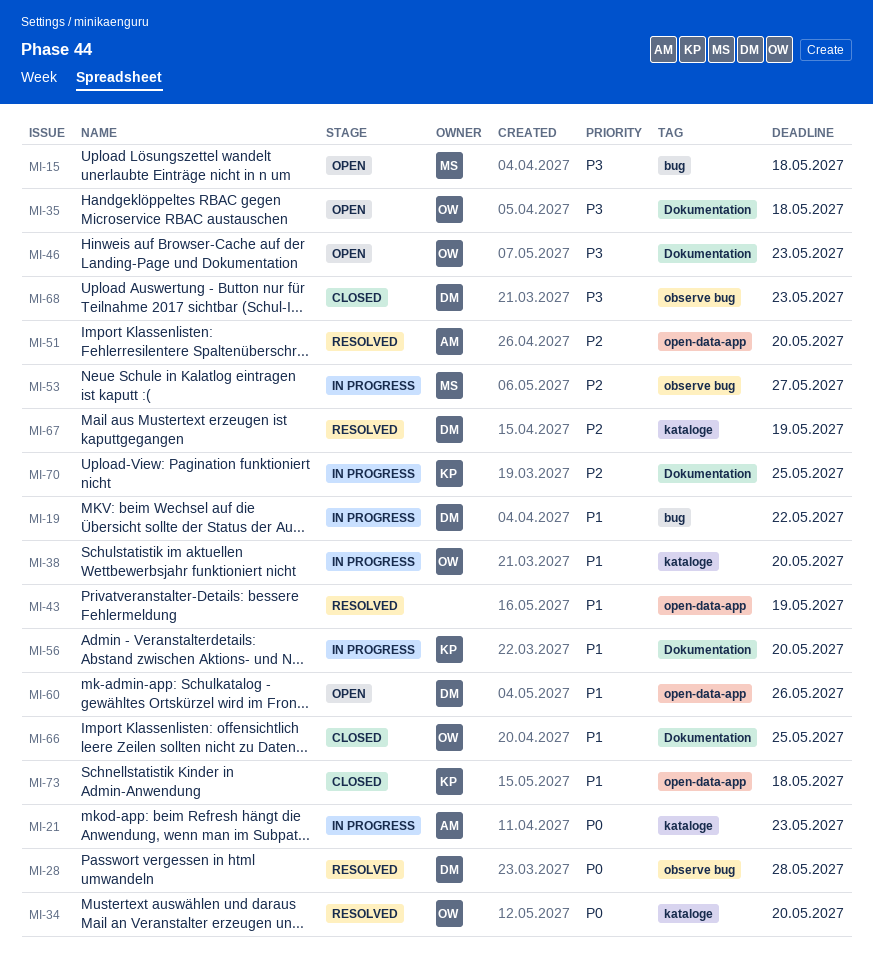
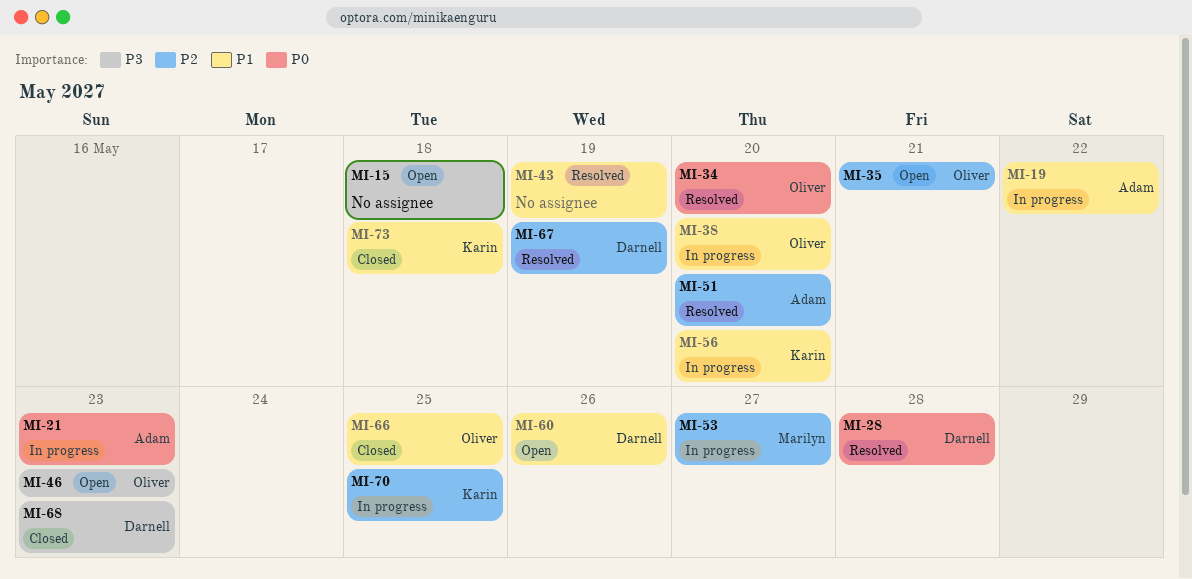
MI-15, owner: Marilyn -> none
MI-19, owner: Darnell -> Adam
MI-35, priority: P3 -> P2
MI-35, due: May 18 -> May 21

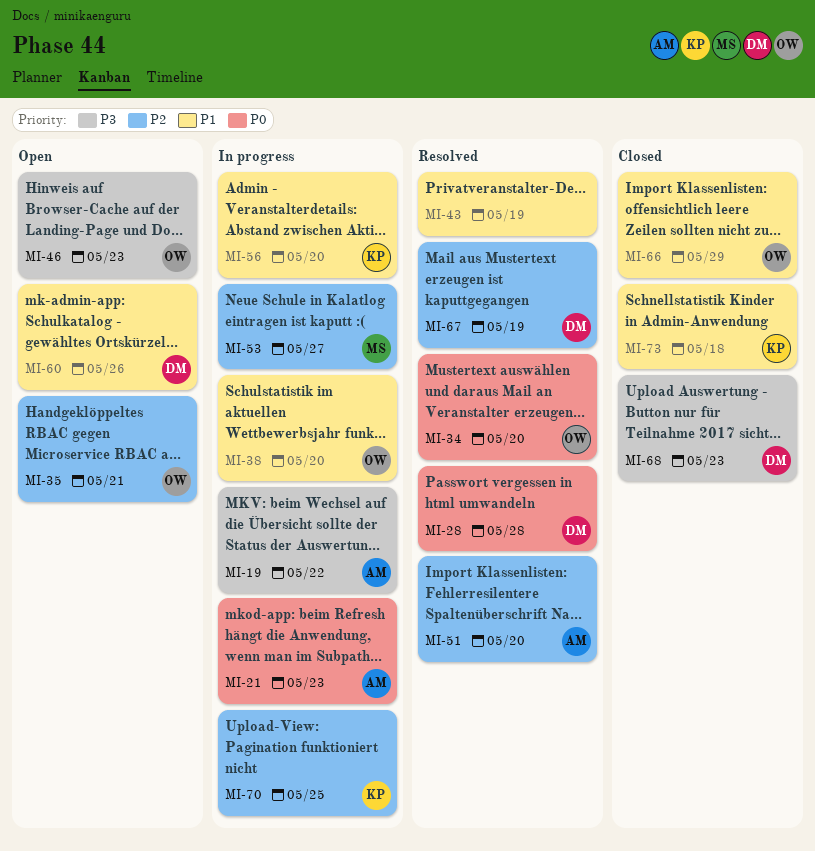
MI-15: present -> none
MI-19, priority: P1 -> P3
MI-66, due: May 25 -> May 29

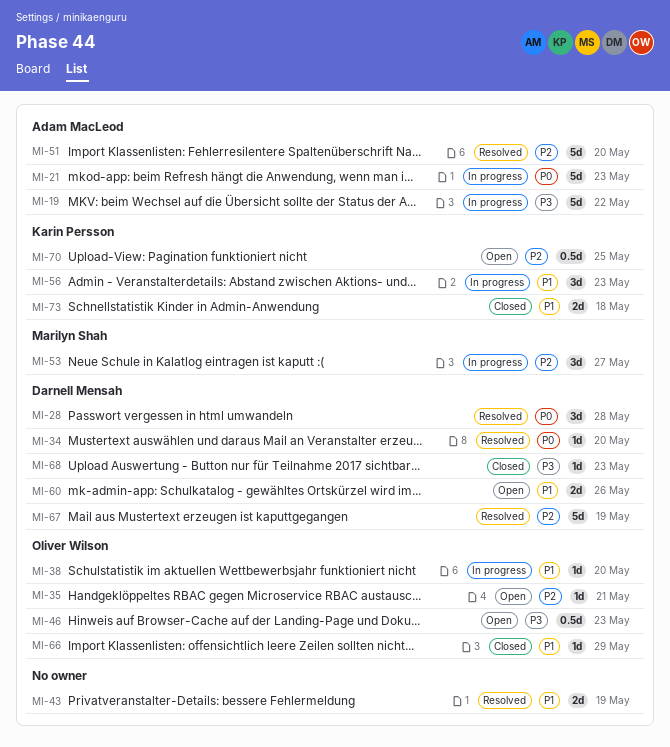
MI-34, owner: Oliver Wilson -> Darnell Mensah
MI-56, due: May 20 -> May 23
MI-70, status: In progress -> Open

